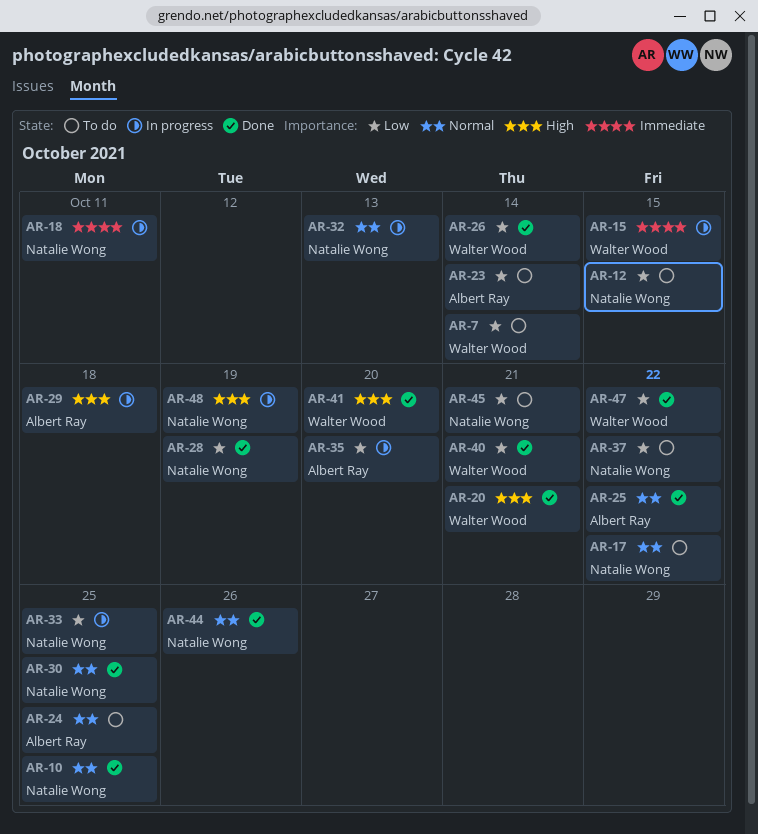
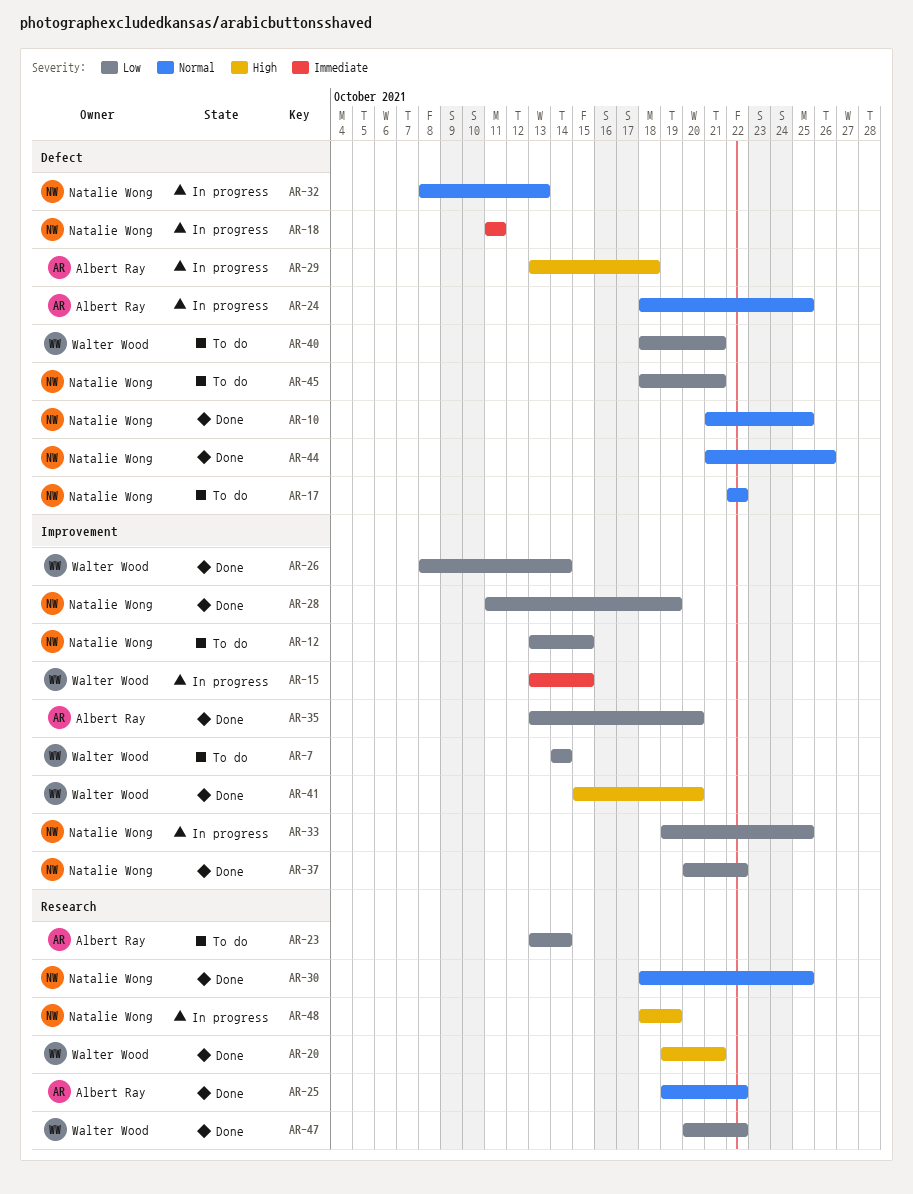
AR-24, status: To do -> In progress
AR-35, status: In progress -> Done
AR-37, status: To do -> Done
AR-40, status: Done -> To do

